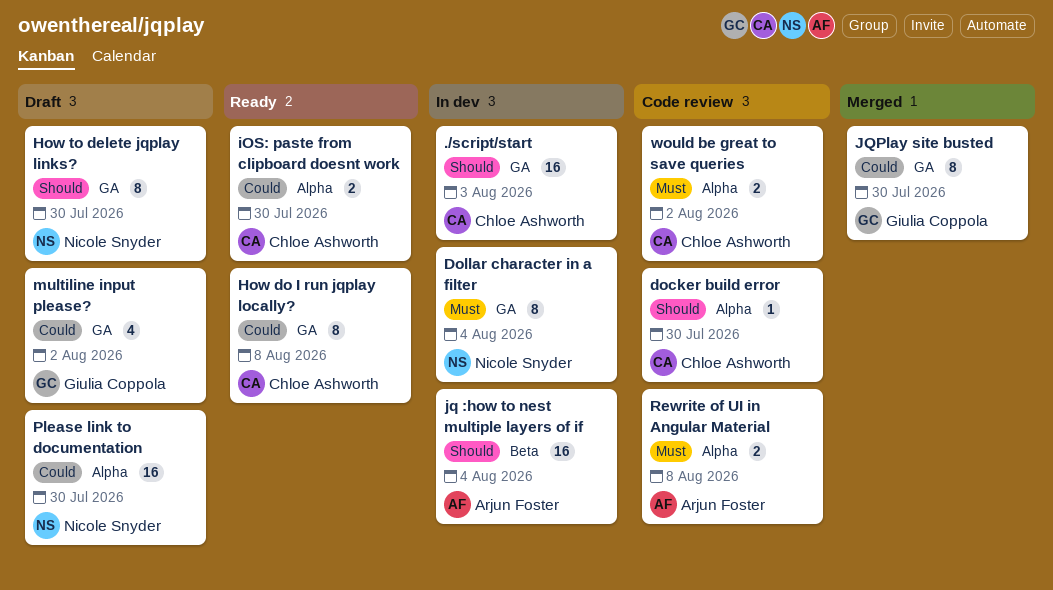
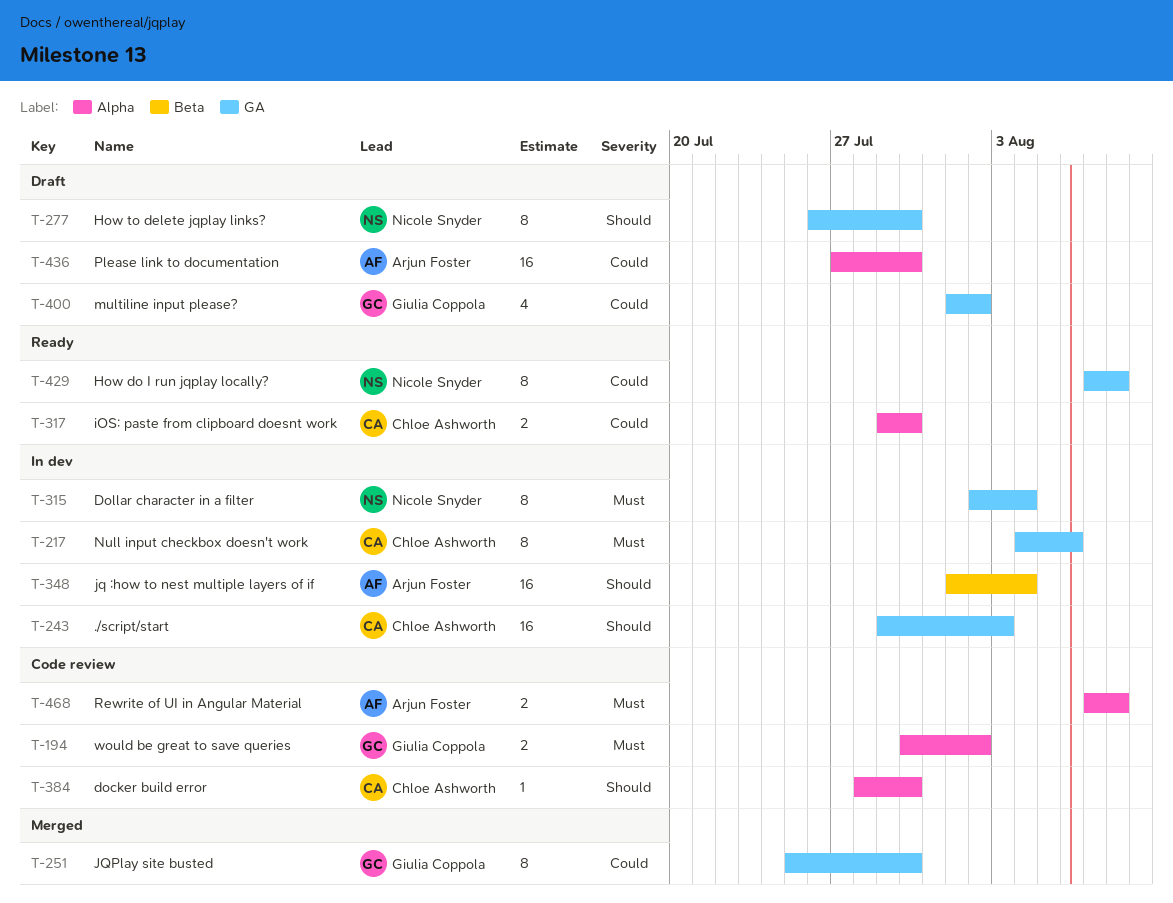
How do I run jqplay locally?, owner: Chloe Ashworth -> Nicole Snyder
Null input checkbox doesn't work: none -> present
Please link to documentation, owner: Nicole Snyder -> Arjun Foster
would be great to save queries, owner: Chloe Ashworth -> Giulia Coppola

